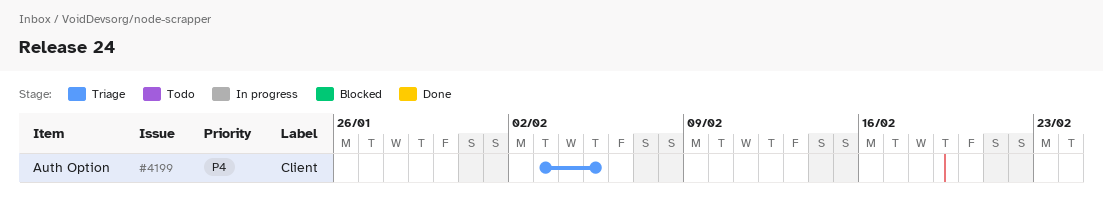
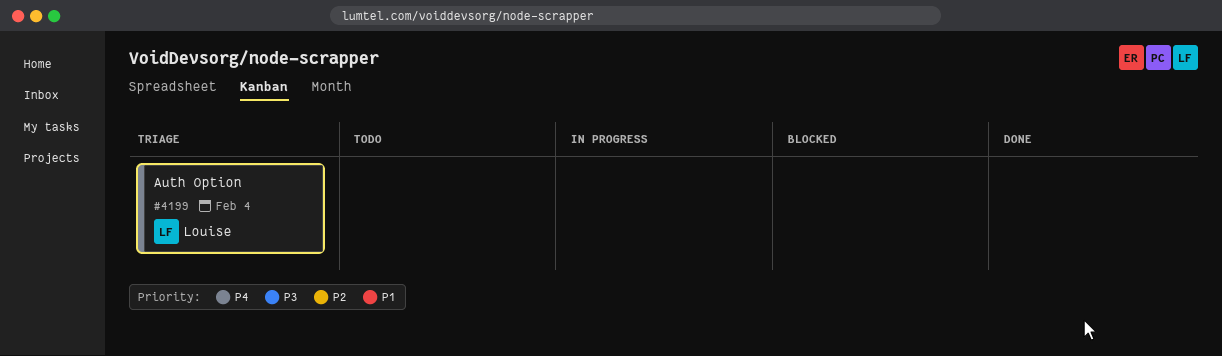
#4199, due: Feb 5 -> Feb 4

